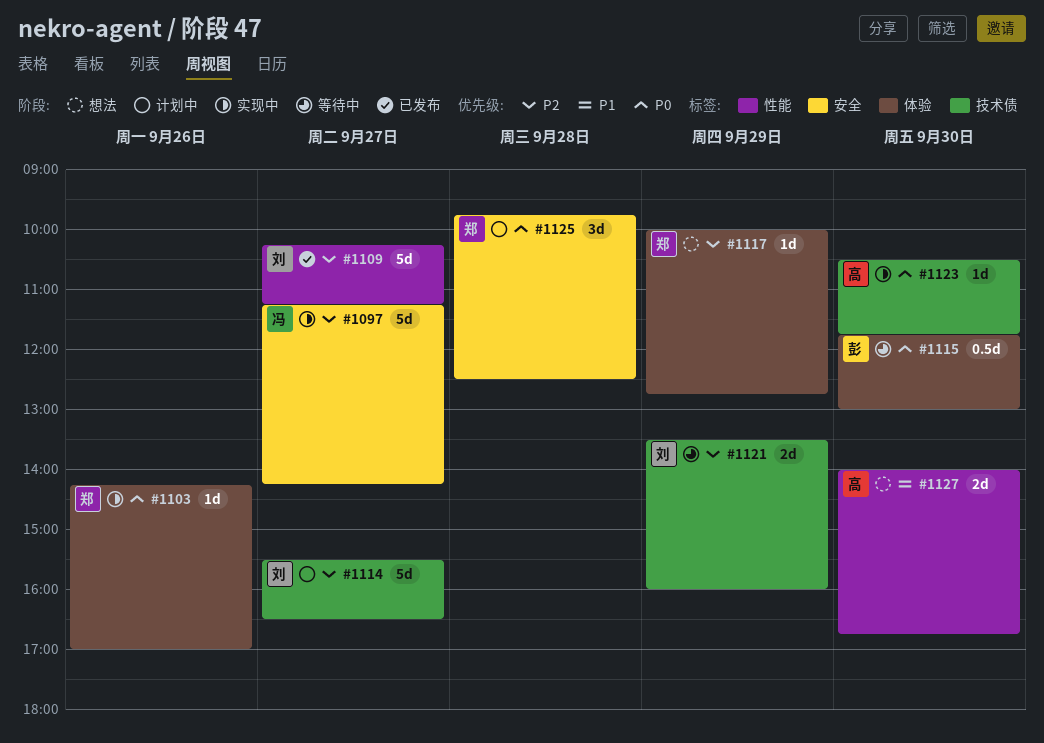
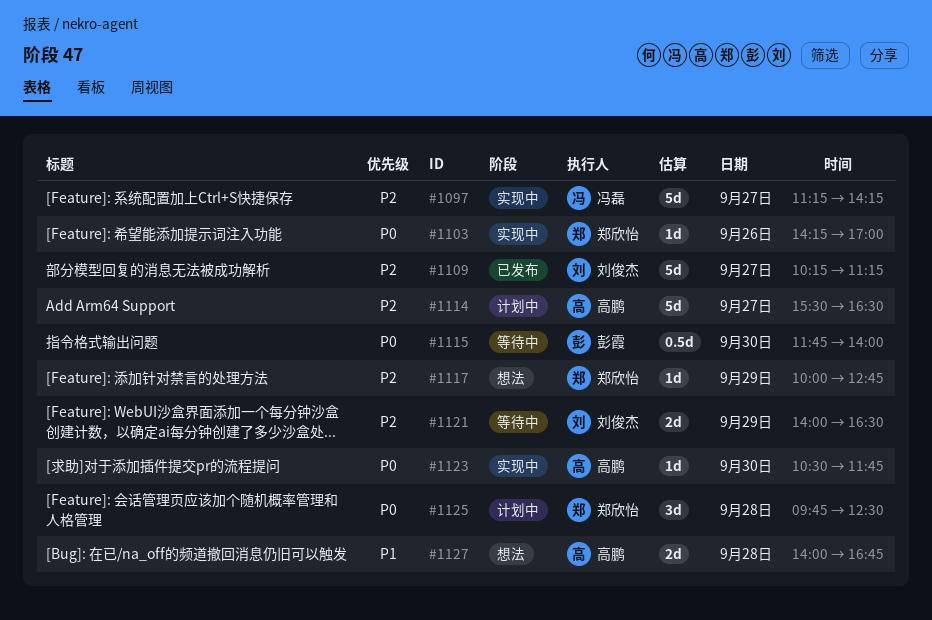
#1114, owner: 刘俊杰 -> 高鹏
#1115, ends: 13:00 -> 14:00
#1121, begins: 13:30 -> 14:00
#1121, ends: 16:00 -> 16:30
#1127, day: Sep 30 -> Sep 28

